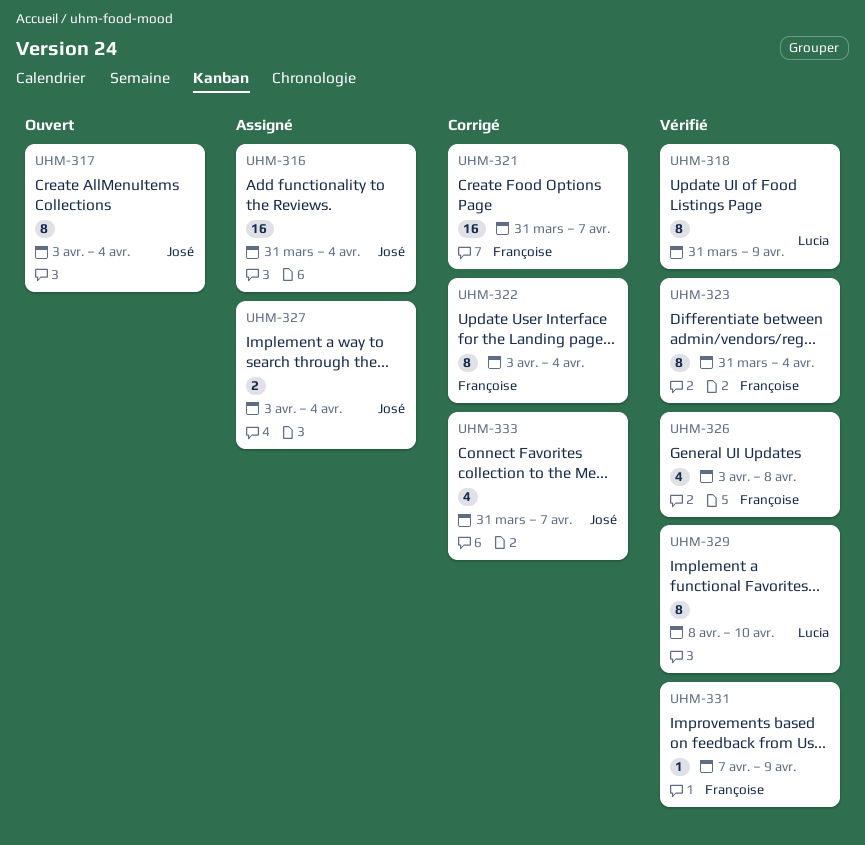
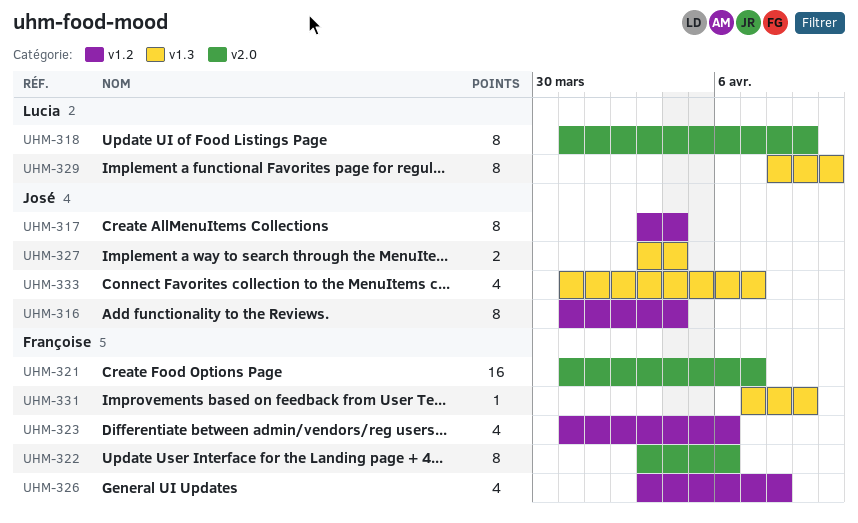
UHM-316, estimate: 16 -> 8
UHM-322, due: Apr 4 -> Apr 6
UHM-323, estimate: 8 -> 4
UHM-323, due: Apr 4 -> Apr 6

